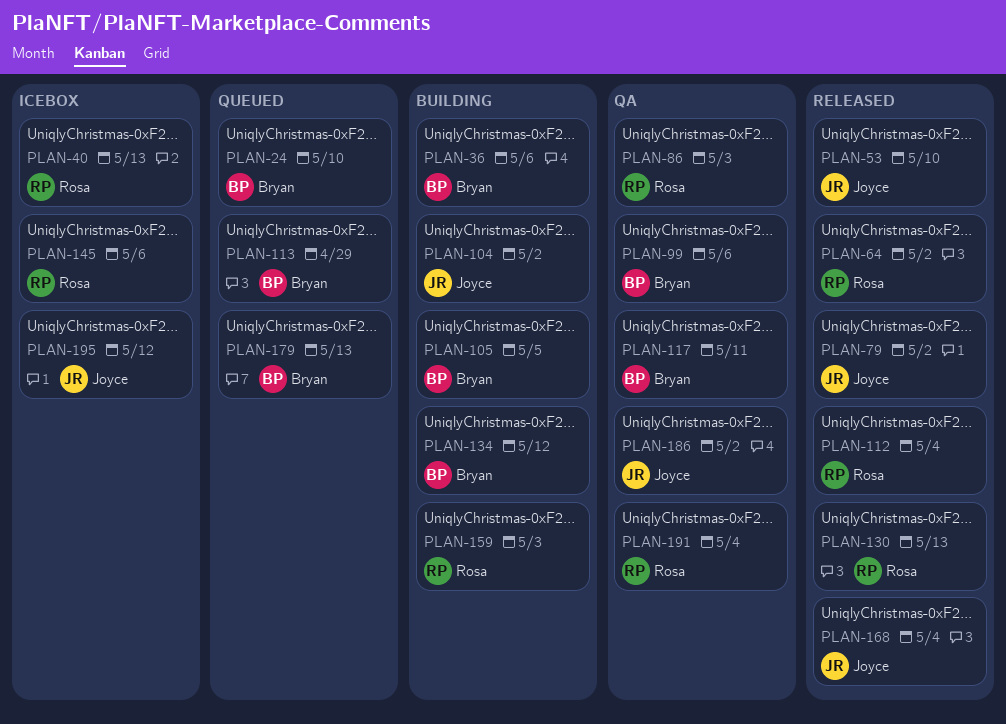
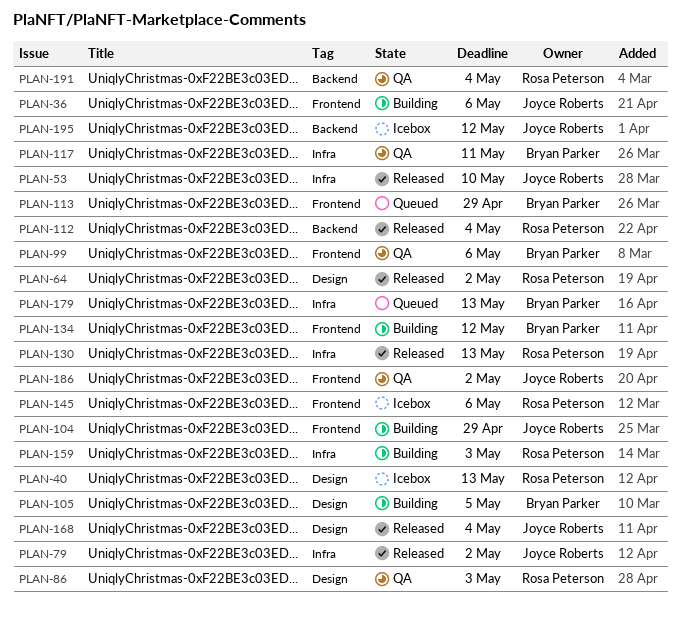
PLAN-24: present -> none
PLAN-36, owner: Bryan Parker -> Joyce Roberts
PLAN-104, due: May 2 -> Apr 29

